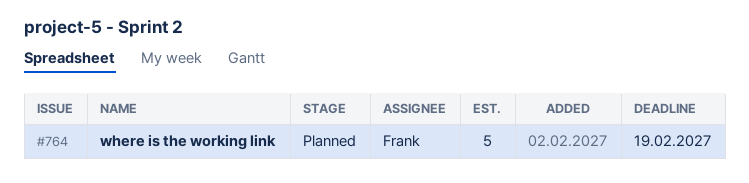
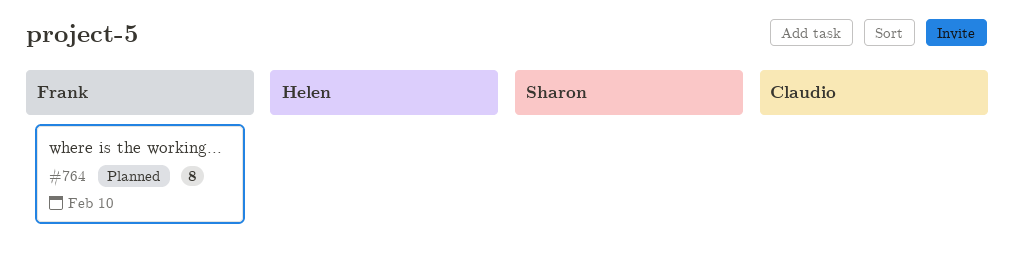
#764, estimate: 5 -> 8
#764, due: Feb 19 -> Feb 10

